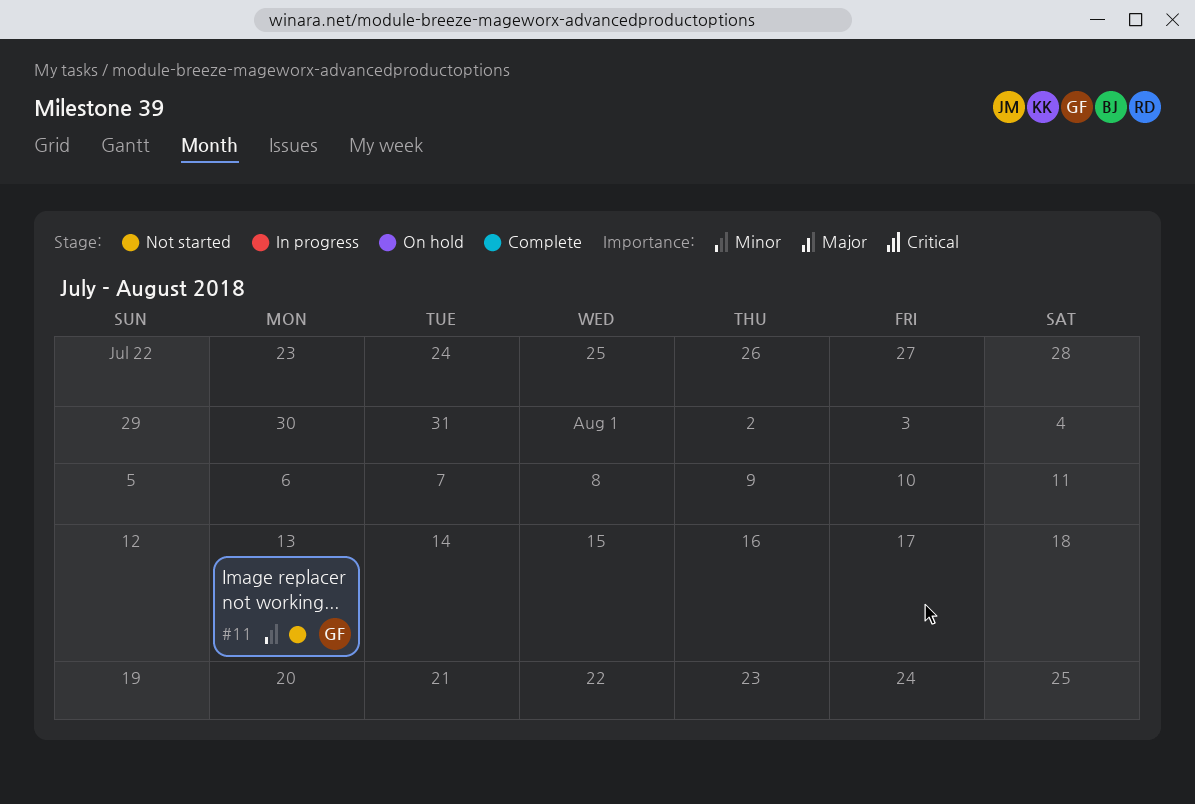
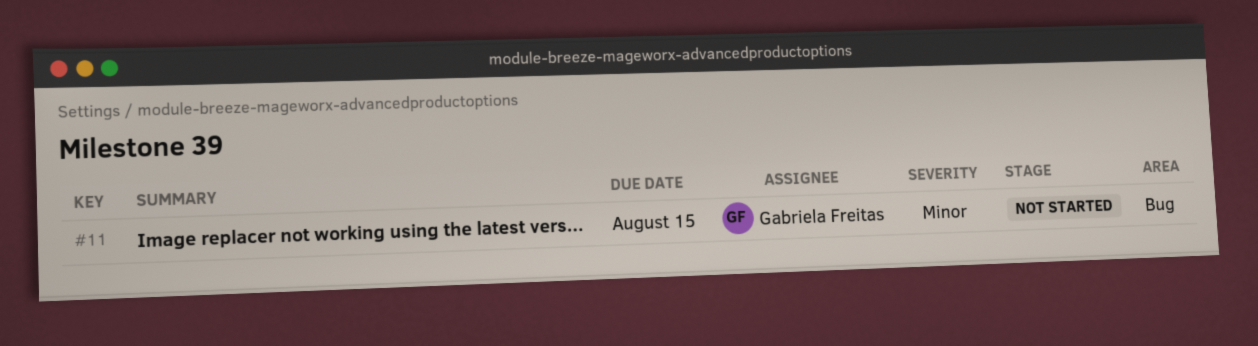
#11, due: Aug 13 -> Aug 15

